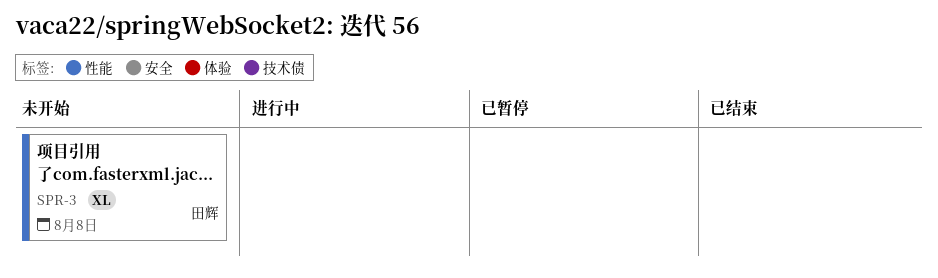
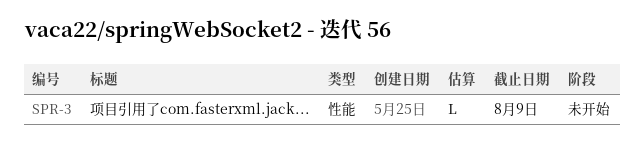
SPR-3, estimate: XL -> L
SPR-3, due: Aug 8 -> Aug 9

